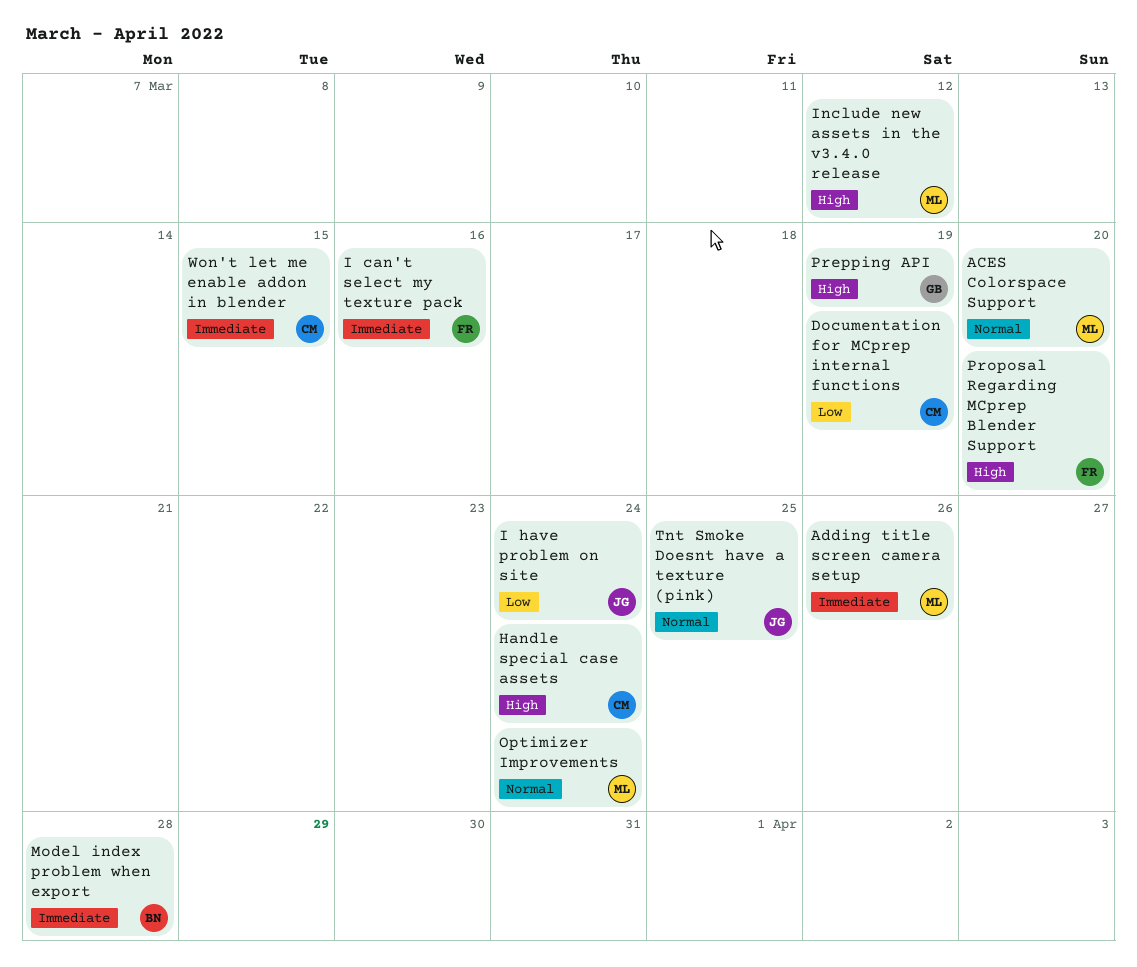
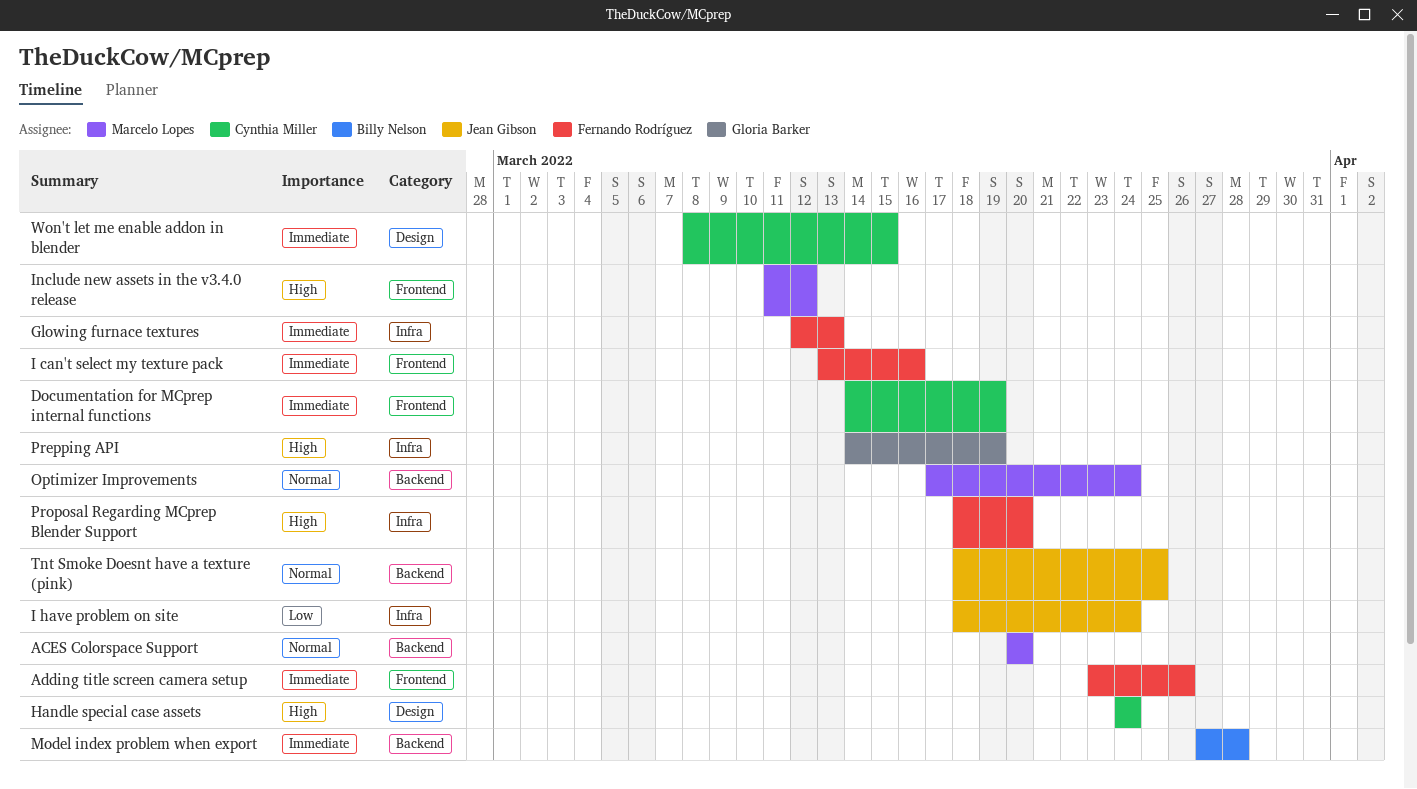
Adding title screen camera setup, owner: Marcelo Lopes -> Fernando Rodríguez
Documentation for MCprep internal functions, priority: Low -> Immediate
Glowing furnace textures: none -> present

